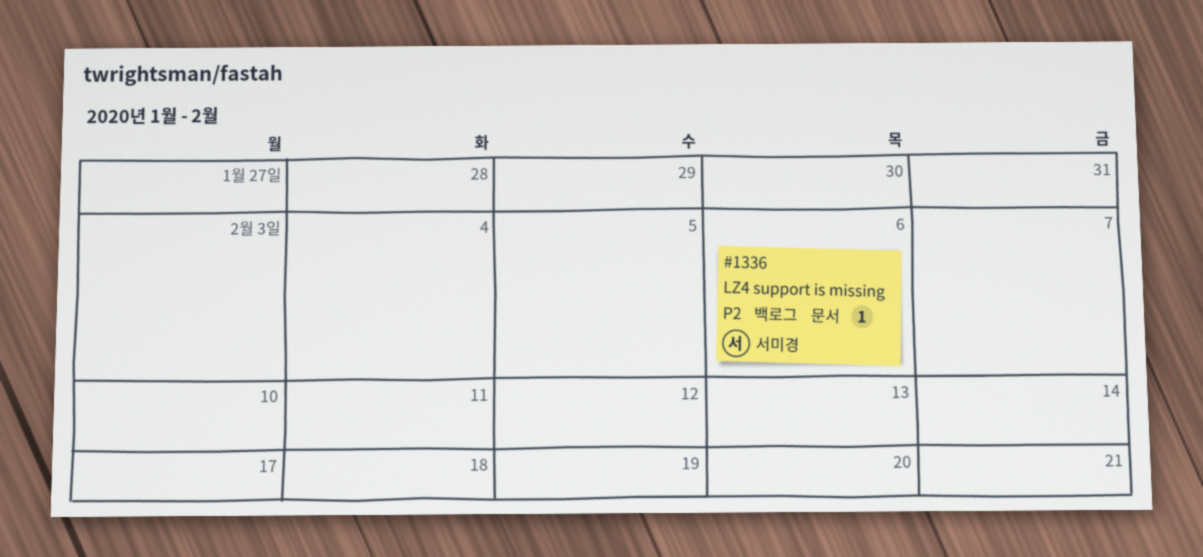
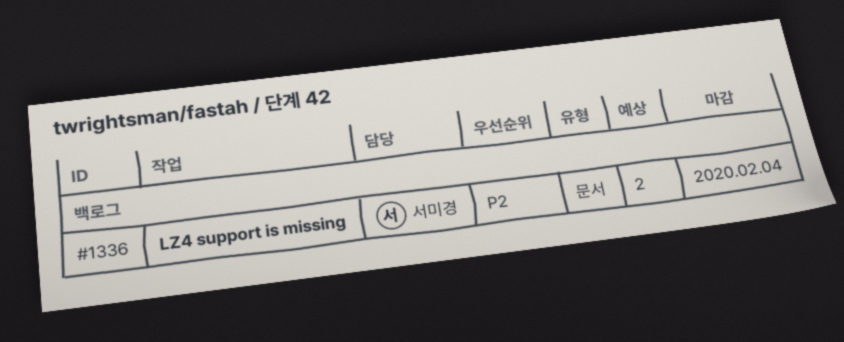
#1336, estimate: 1 -> 2
#1336, due: Feb 6 -> Feb 4

